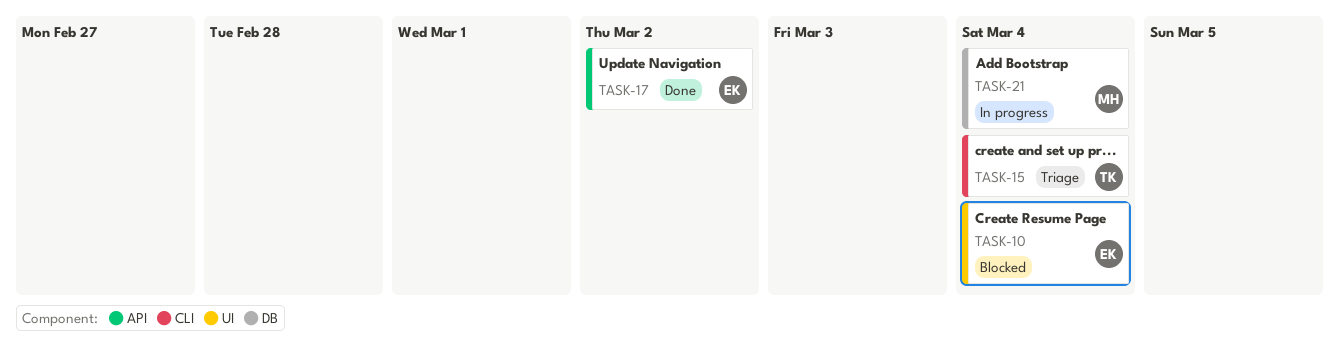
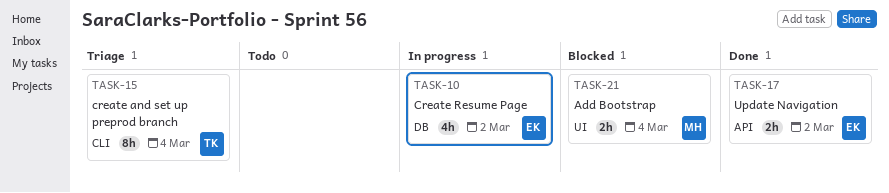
TASK-10, status: Blocked -> In progress
TASK-10, label: UI -> DB
TASK-10, due: Mar 4 -> Mar 2
TASK-21, status: In progress -> Blocked
TASK-21, label: DB -> UI

